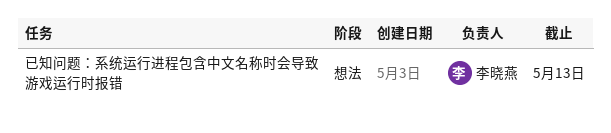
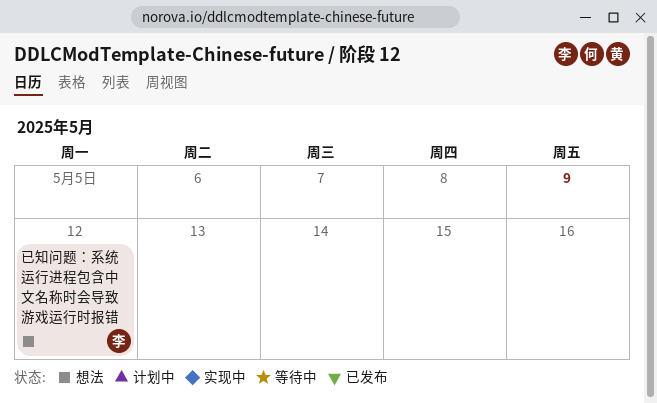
已知问题：系统运行进程包含中文名称时会导致游戏运行时报错, due: May 13 -> May 12

